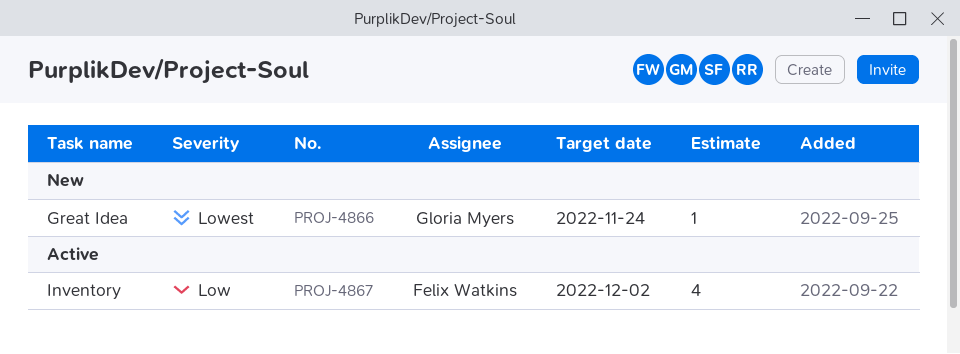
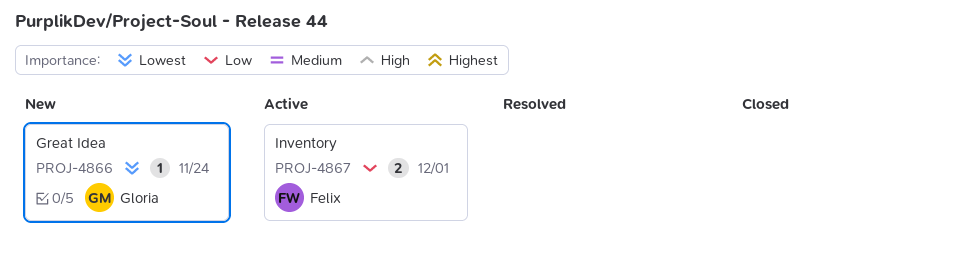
PROJ-4867, estimate: 4 -> 2
PROJ-4867, due: Dec 2 -> Dec 1

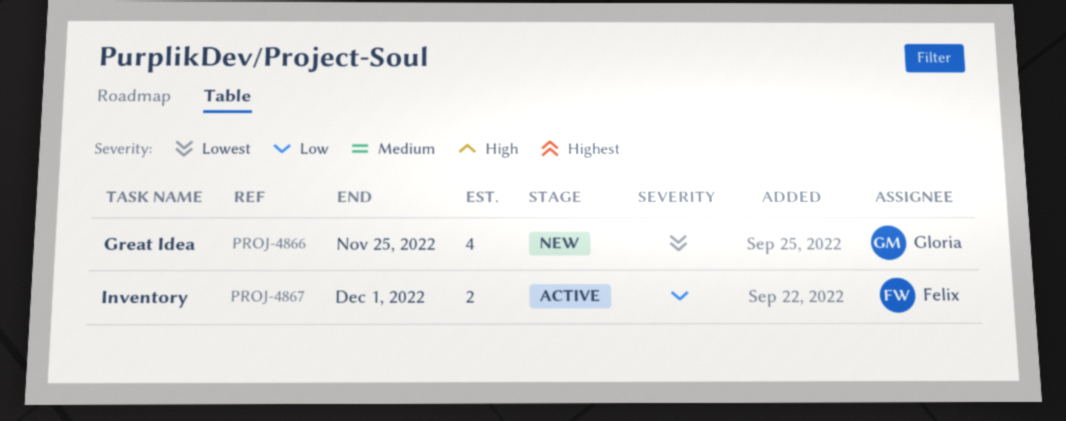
PROJ-4866, estimate: 1 -> 4
PROJ-4866, due: Nov 24 -> Nov 25

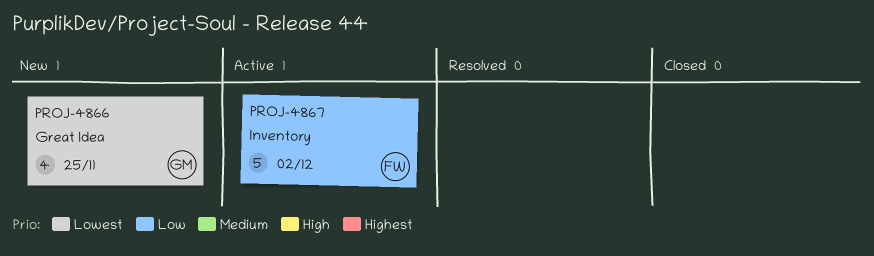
PROJ-4867, estimate: 2 -> 5
PROJ-4867, due: Dec 1 -> Dec 2

